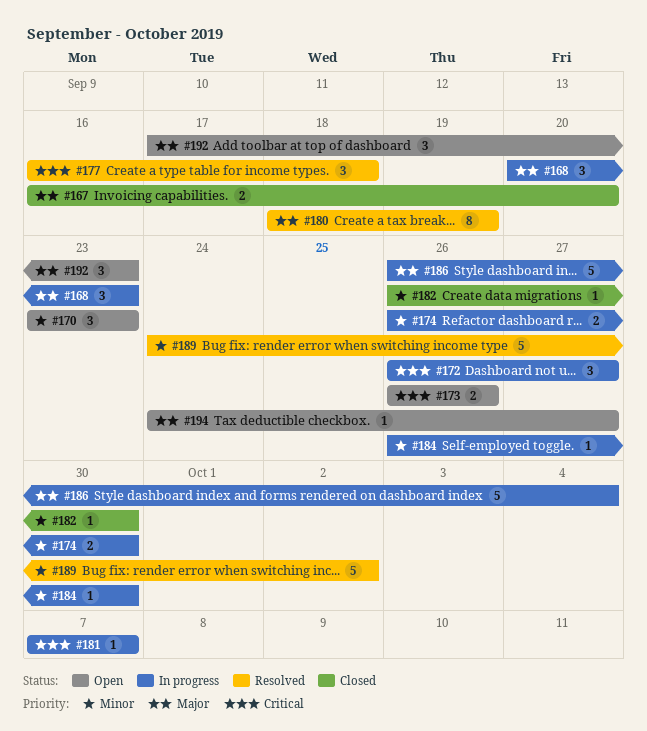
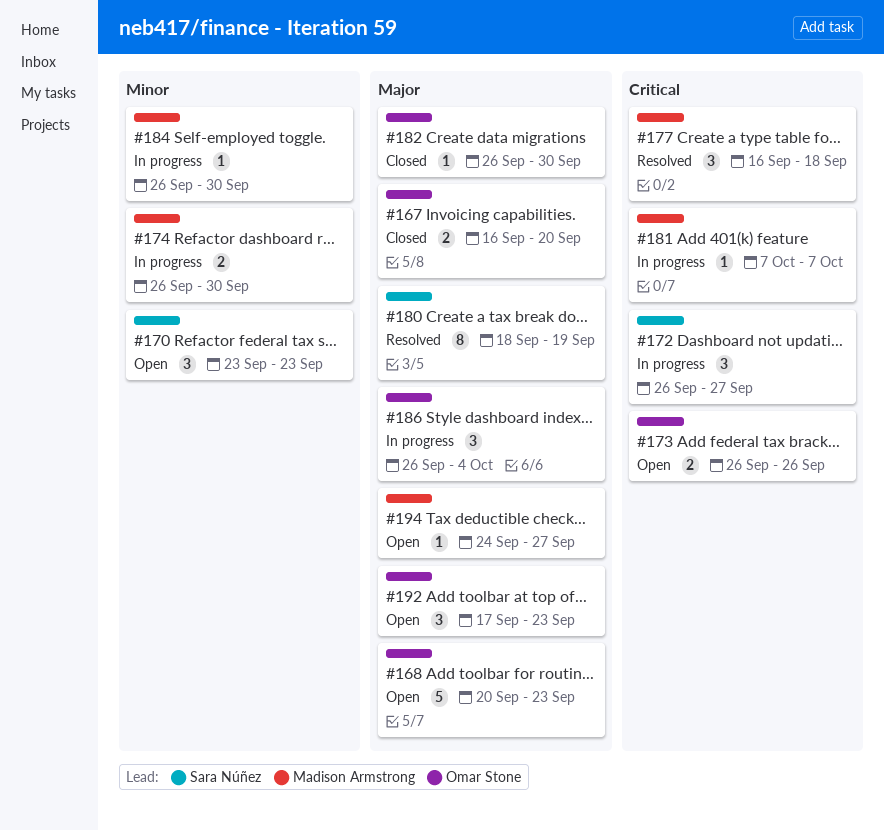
#168, status: In progress -> Open
#168, estimate: 3 -> 5
#182, priority: Minor -> Major
#186, estimate: 5 -> 3
#189: present -> none

